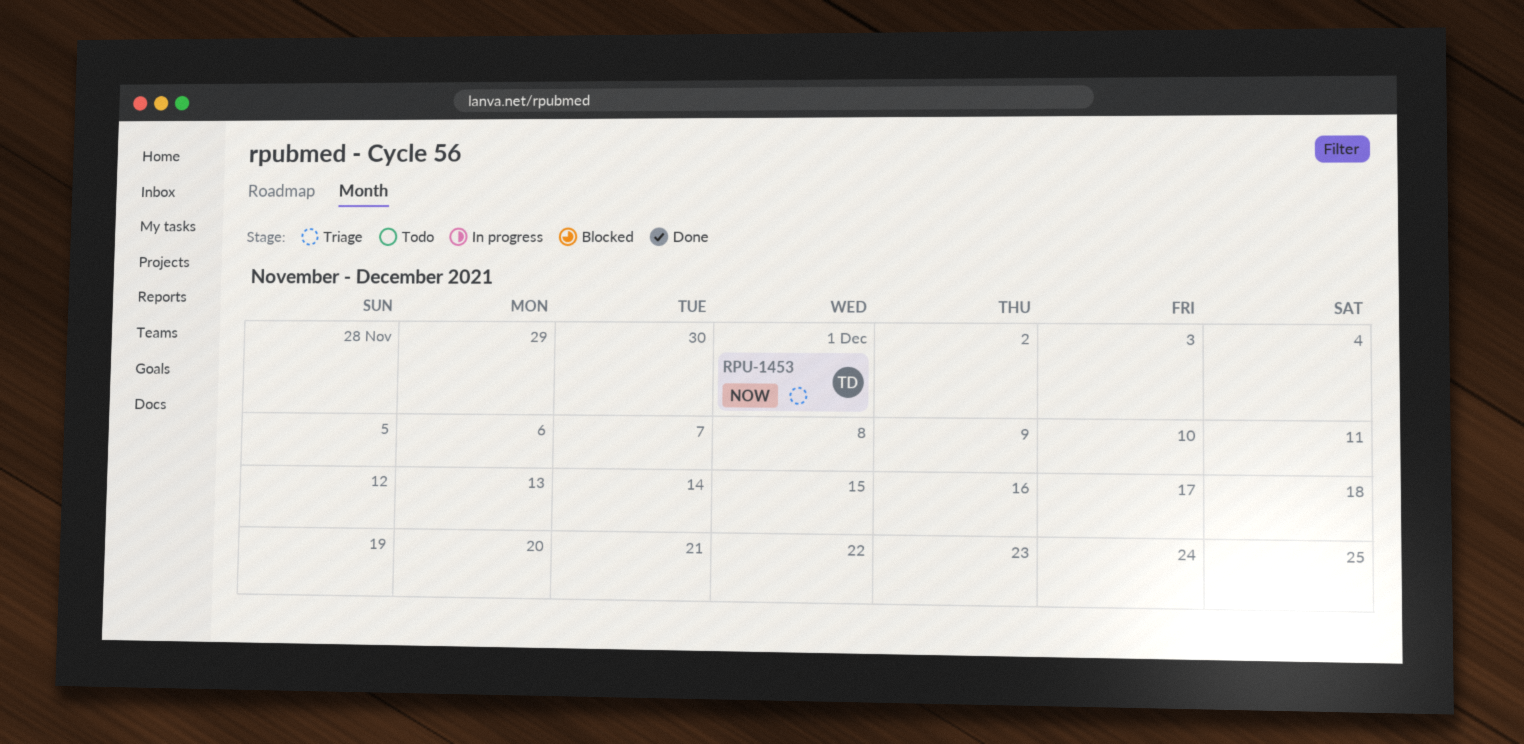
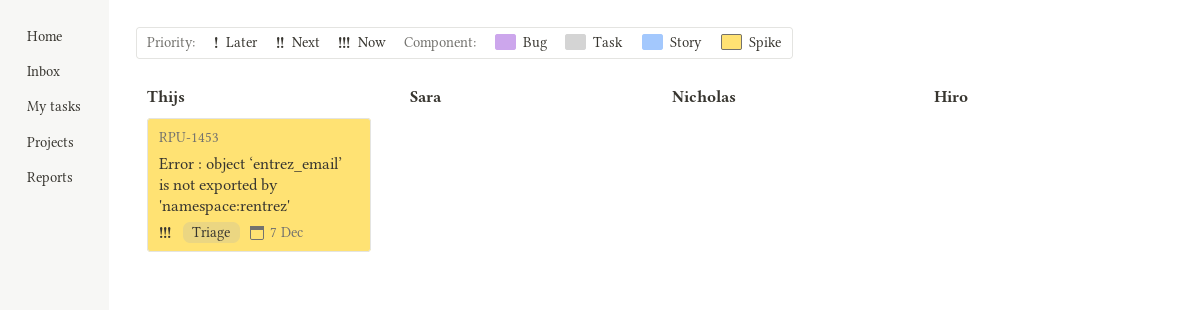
RPU-1453, due: Dec 1 -> Dec 7

